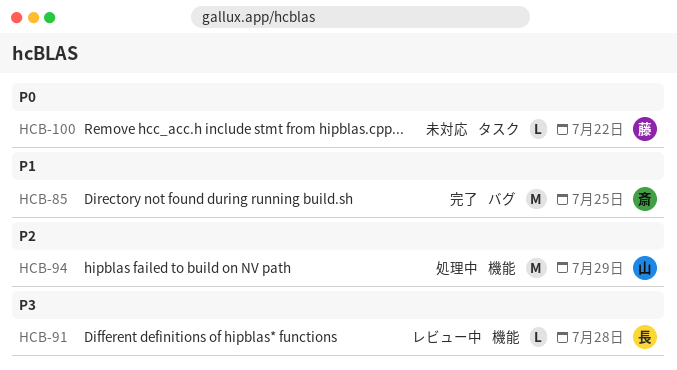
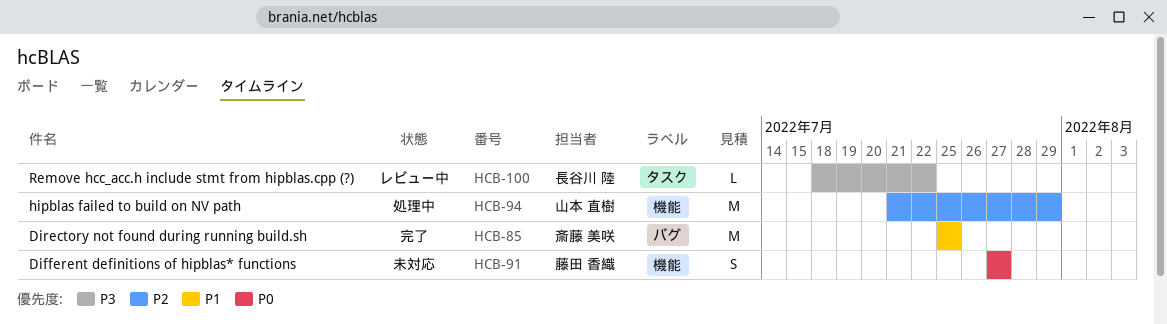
HCB-91, status: レビュー中 -> 未対応
HCB-91, owner: 長谷川 陸 -> 藤田 香織
HCB-91, priority: P3 -> P0
HCB-91, estimate: L -> S
HCB-91, due: Jul 28 -> Jul 27
HCB-100, status: 未対応 -> レビュー中
HCB-100, owner: 藤田 香織 -> 長谷川 陸
HCB-100, priority: P0 -> P3

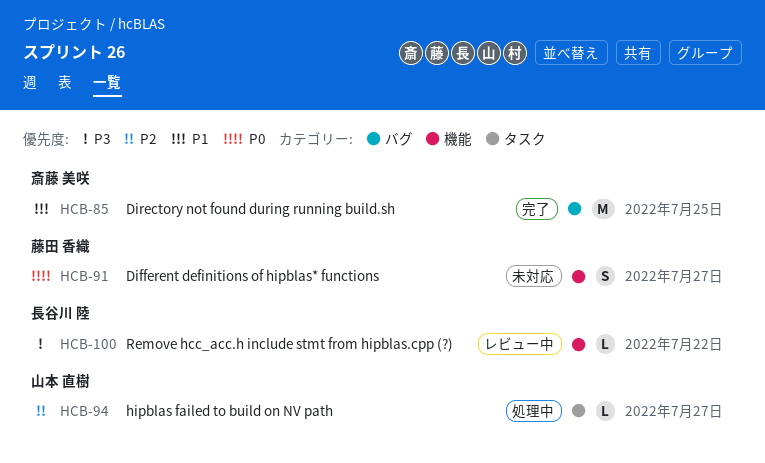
HCB-94, label: 機能 -> タスク
HCB-94, estimate: M -> L
HCB-94, due: Jul 29 -> Jul 27
HCB-100, label: タスク -> 機能

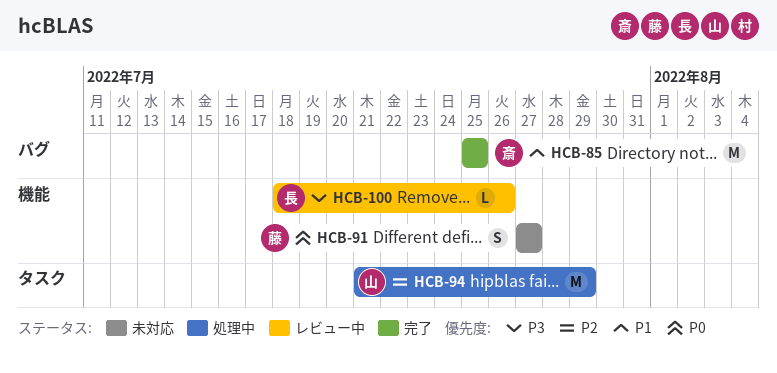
HCB-94, estimate: L -> M
HCB-94, due: Jul 27 -> Jul 29
HCB-100, due: Jul 22 -> Jul 26

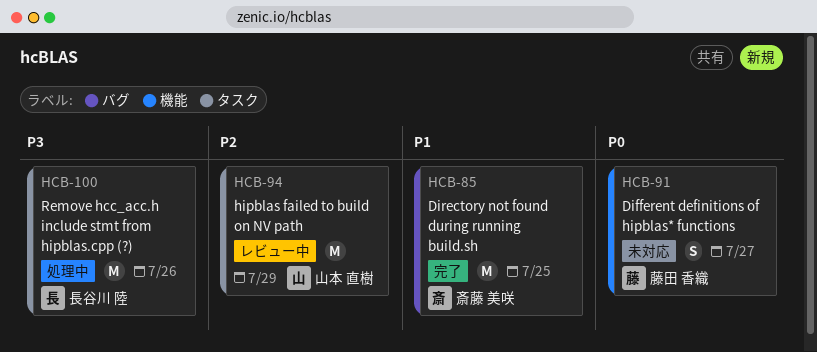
HCB-94, status: 処理中 -> レビュー中
HCB-100, status: レビュー中 -> 処理中
HCB-100, label: 機能 -> タスク
HCB-100, estimate: L -> M

